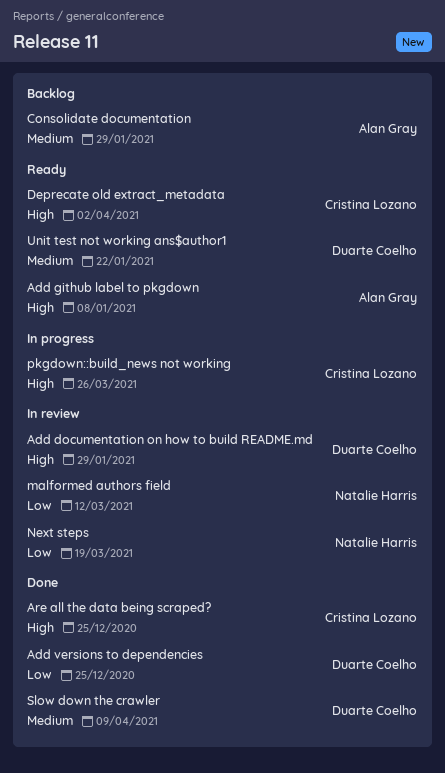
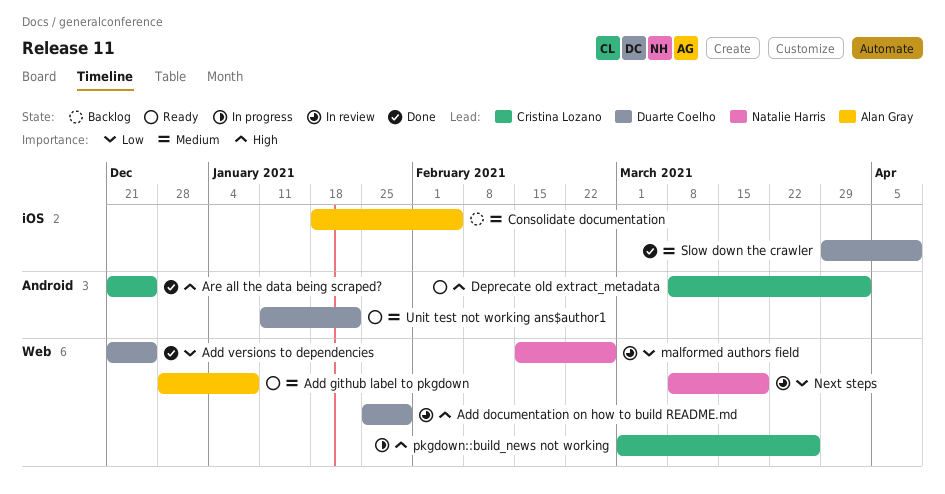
Add github label to pkgdown, priority: High -> Medium
Consolidate documentation, due: Jan 29 -> Feb 5
malformed authors field, due: Mar 12 -> Feb 26

